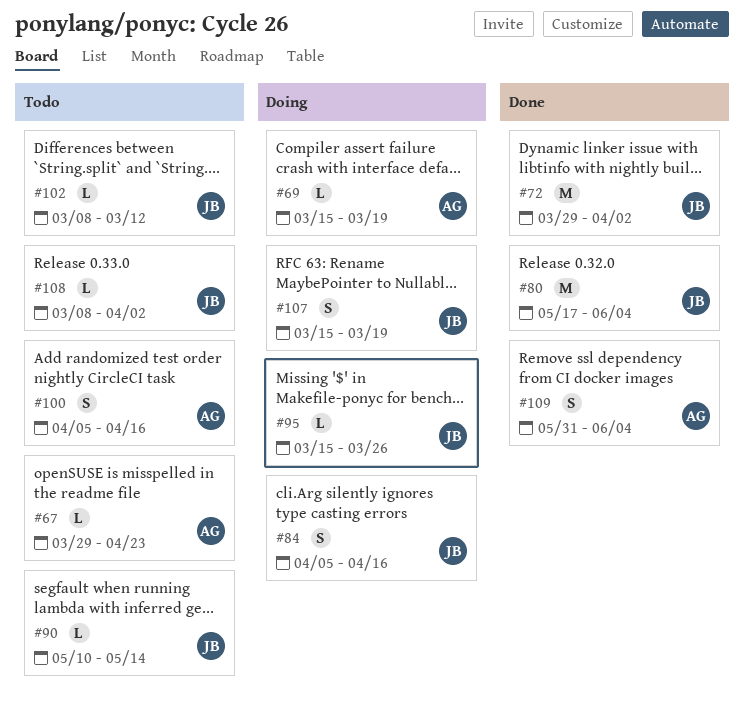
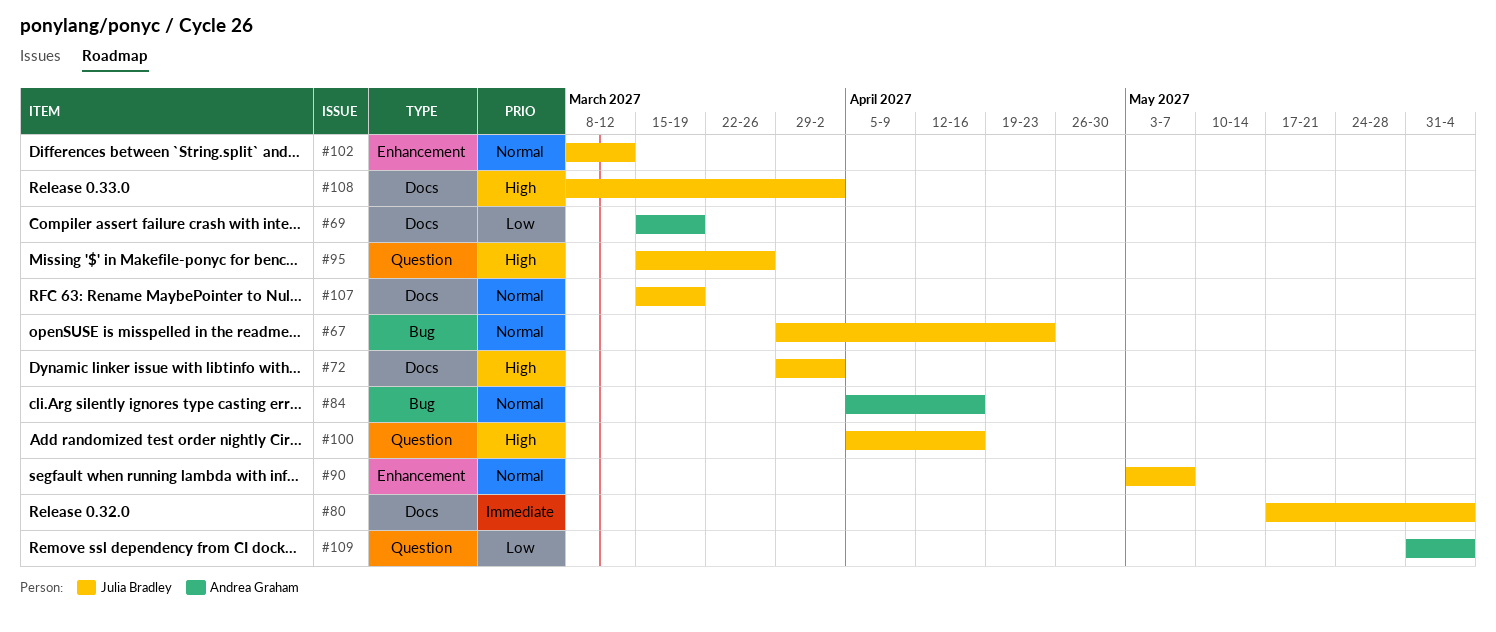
#67, owner: Andrea Graham -> Julia Bradley
#84, owner: Julia Bradley -> Andrea Graham
#90, start: May 10 -> May 3
#90, due: May 14 -> May 7
#100, owner: Andrea Graham -> Julia Bradley

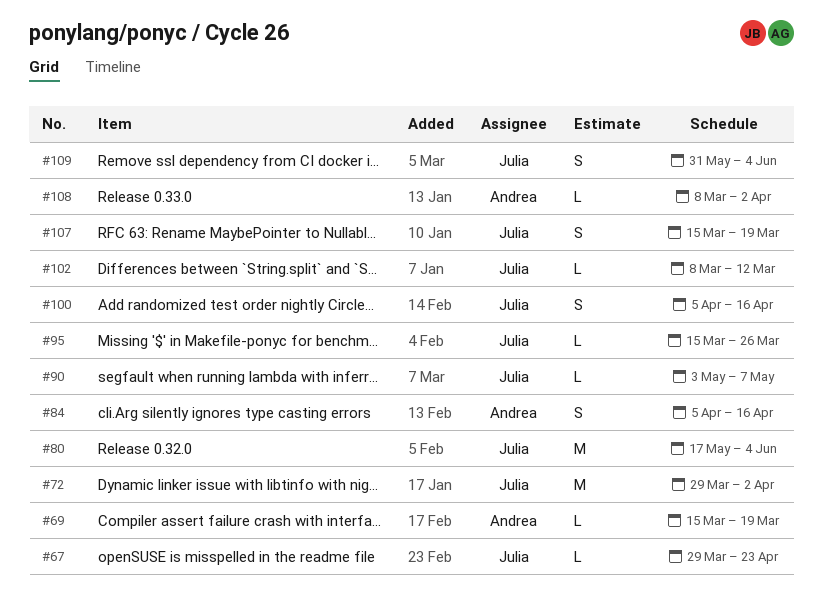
#108, owner: Julia Bradley -> Andrea Graham
#109, owner: Andrea Graham -> Julia Bradley

